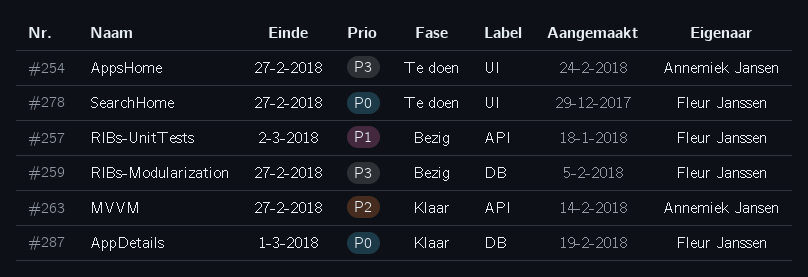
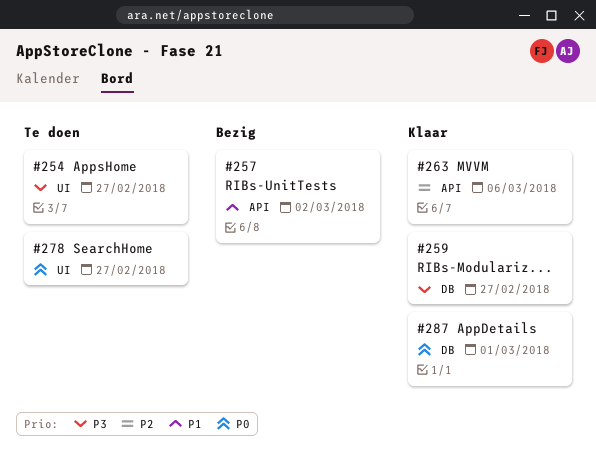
#259, status: Bezig -> Klaar
#263, due: Feb 27 -> Mar 6

